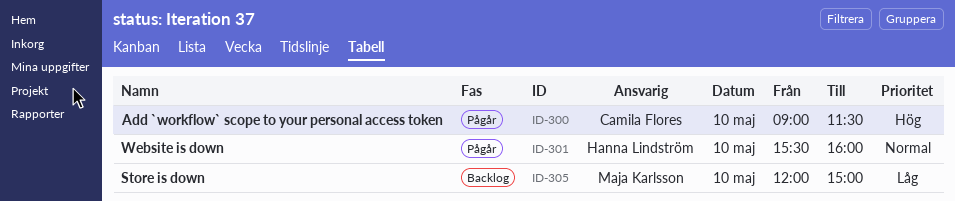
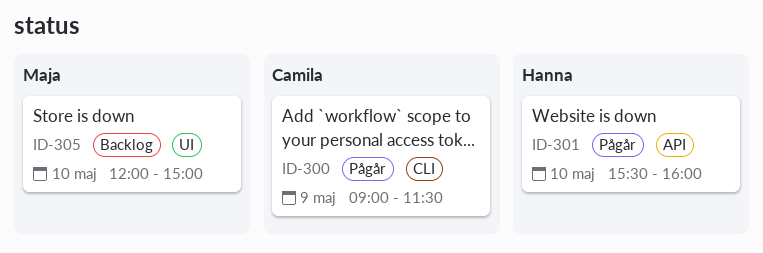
ID-300, day: May 10 -> May 9

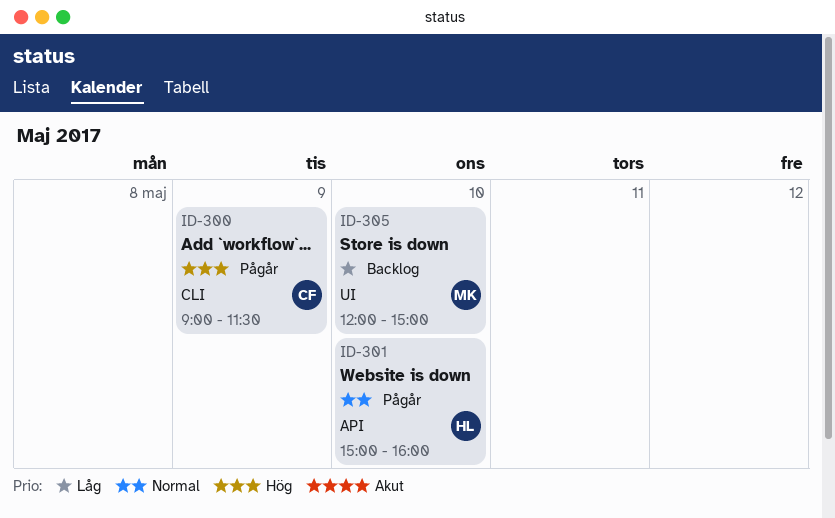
ID-301, begins: 15:30 -> 15:00

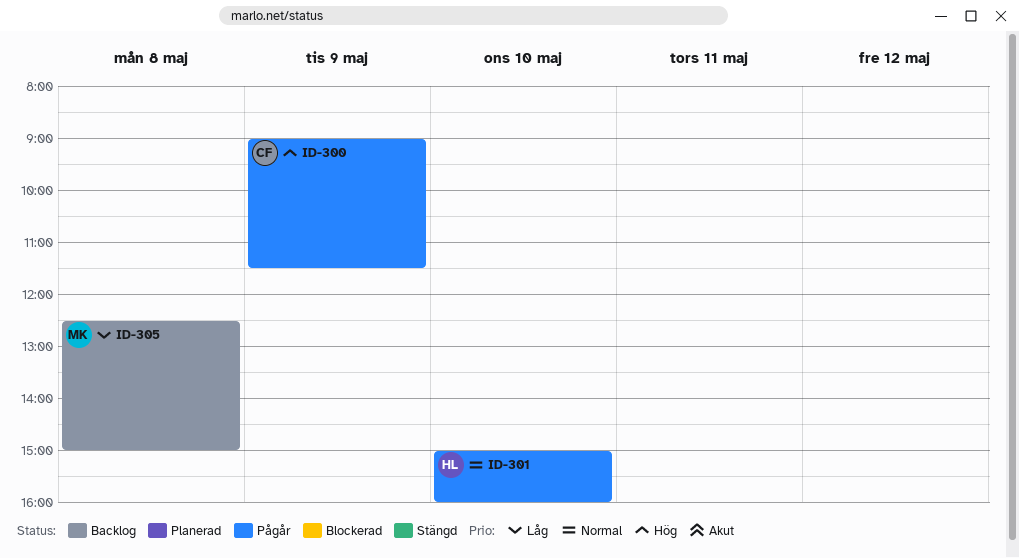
ID-305, day: May 10 -> May 8
ID-305, begins: 12:00 -> 12:30

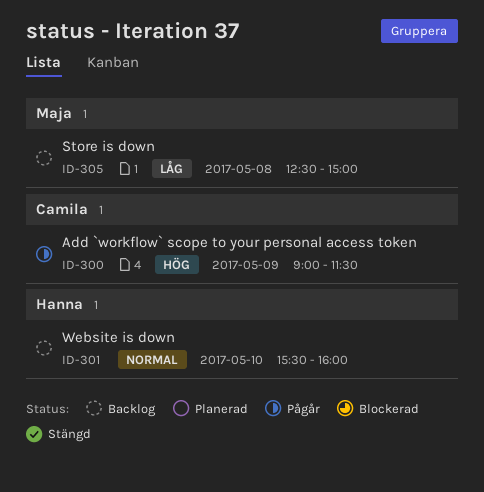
ID-301, status: Pågår -> Backlog
ID-301, begins: 15:00 -> 15:30

